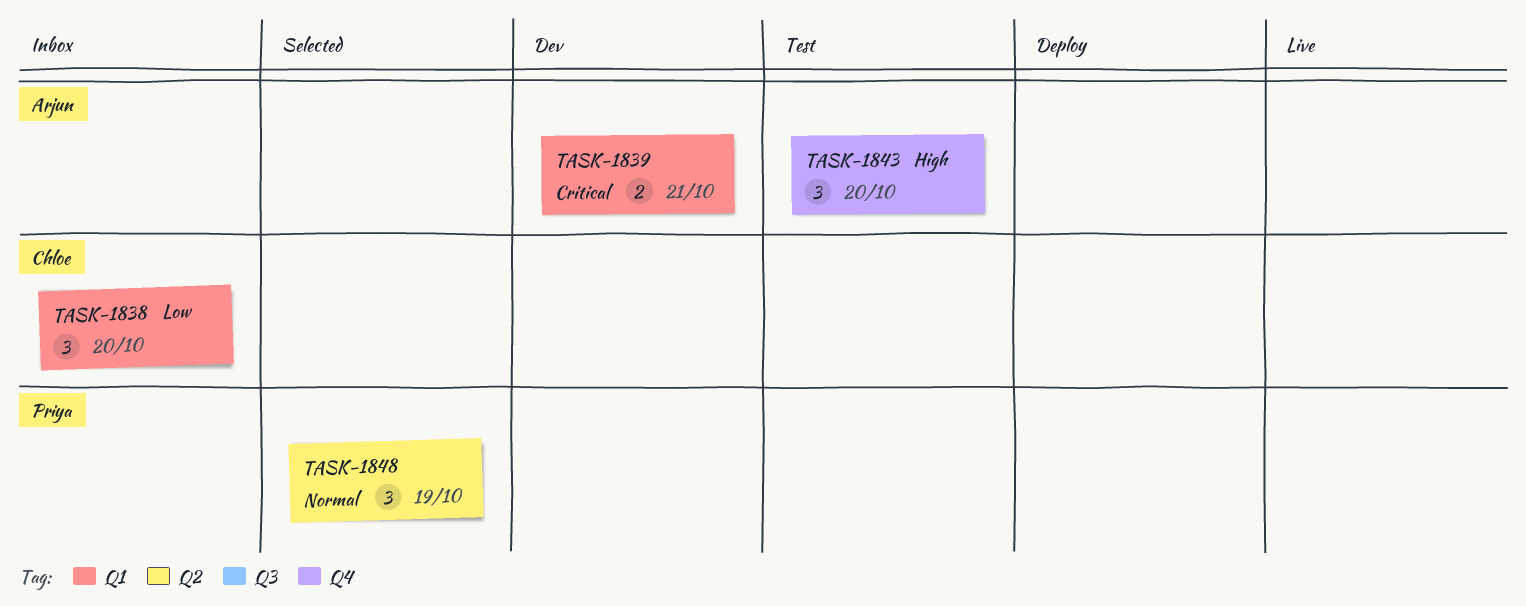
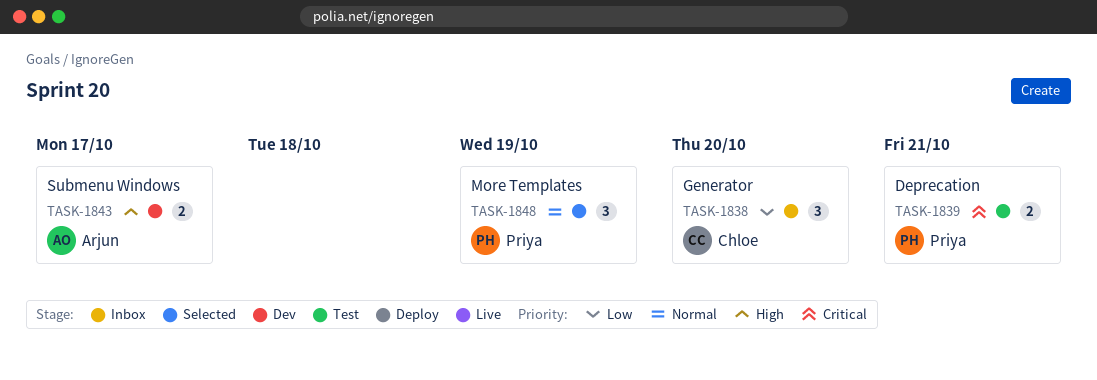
TASK-1839, status: Dev -> Test
TASK-1839, owner: Arjun -> Priya
TASK-1843, status: Test -> Dev
TASK-1843, estimate: 3 -> 2
TASK-1843, due: Oct 20 -> Oct 17

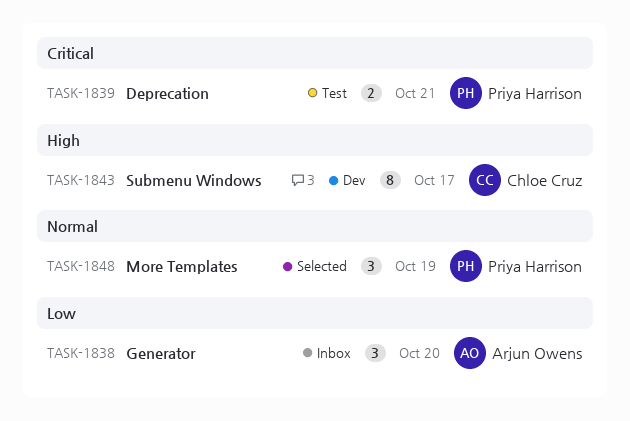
TASK-1838, owner: Chloe Cruz -> Arjun Owens
TASK-1843, owner: Arjun Owens -> Chloe Cruz
TASK-1843, estimate: 2 -> 8

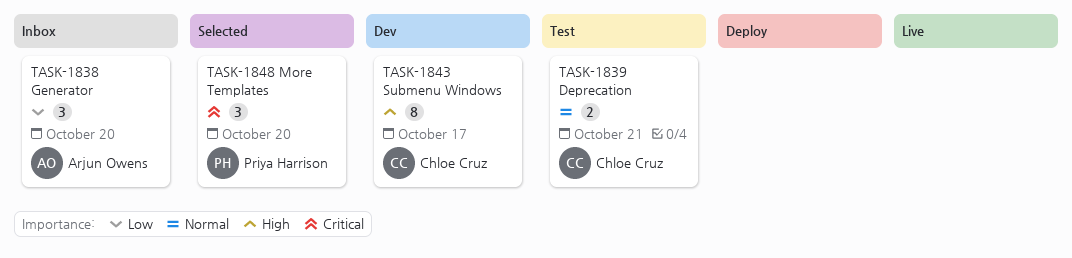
TASK-1839, owner: Priya Harrison -> Chloe Cruz
TASK-1839, priority: Critical -> Normal
TASK-1848, priority: Normal -> Critical
TASK-1848, due: Oct 19 -> Oct 20

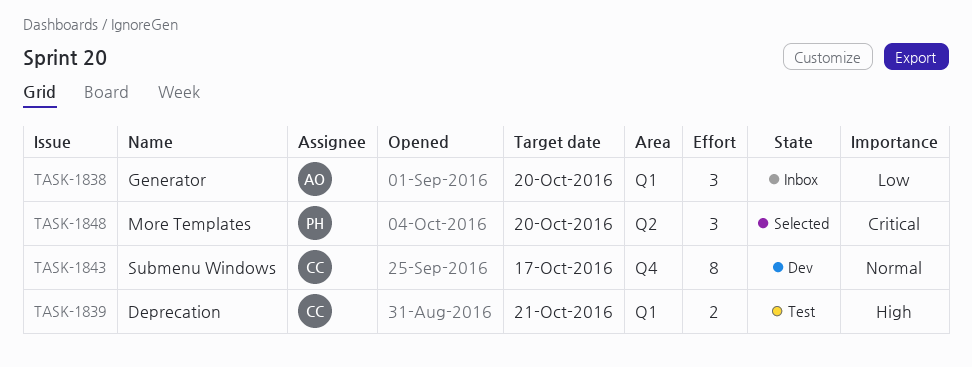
TASK-1839, priority: Normal -> High
TASK-1843, priority: High -> Normal

